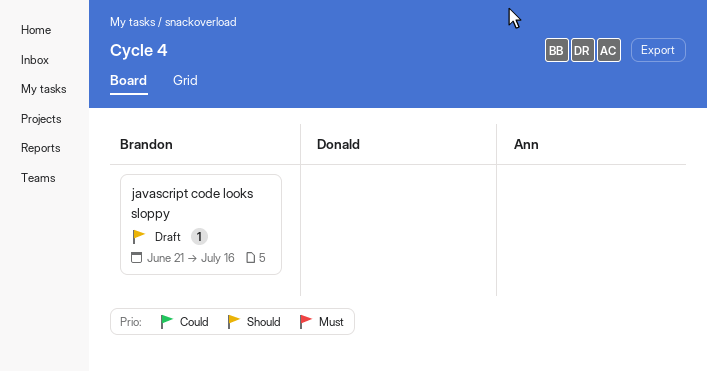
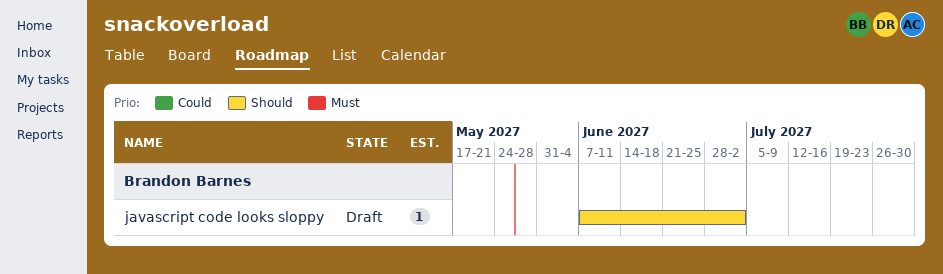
javascript code looks sloppy, start: Jun 21 -> Jun 7
javascript code looks sloppy, due: Jul 16 -> Jul 2

